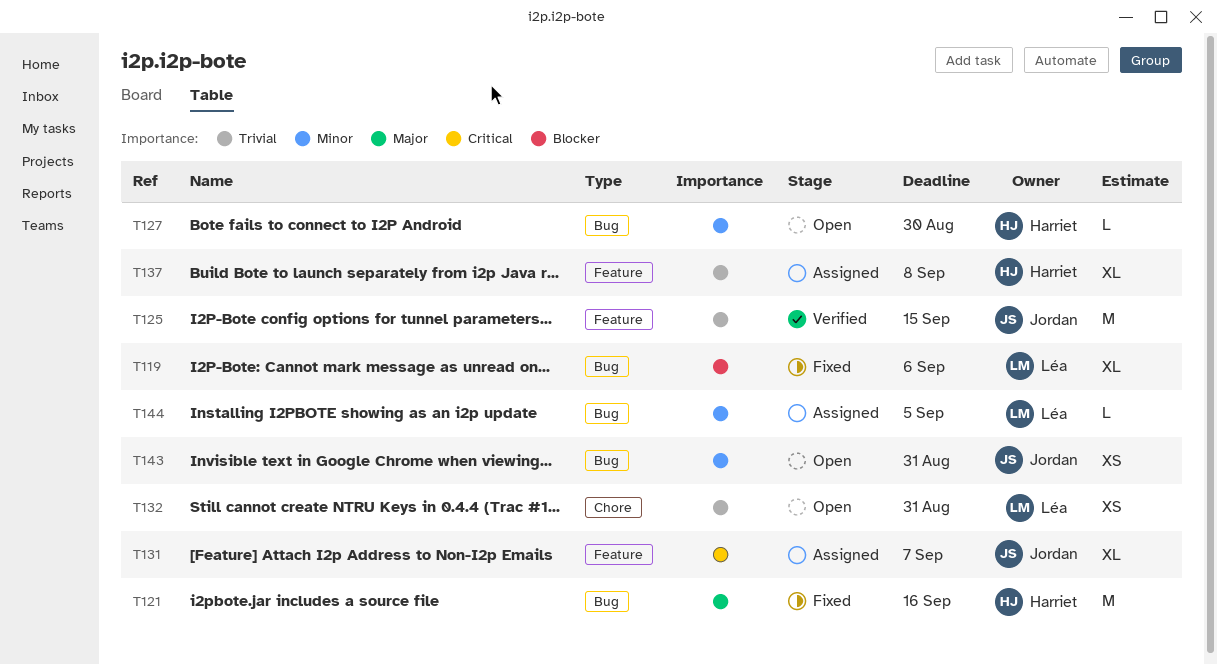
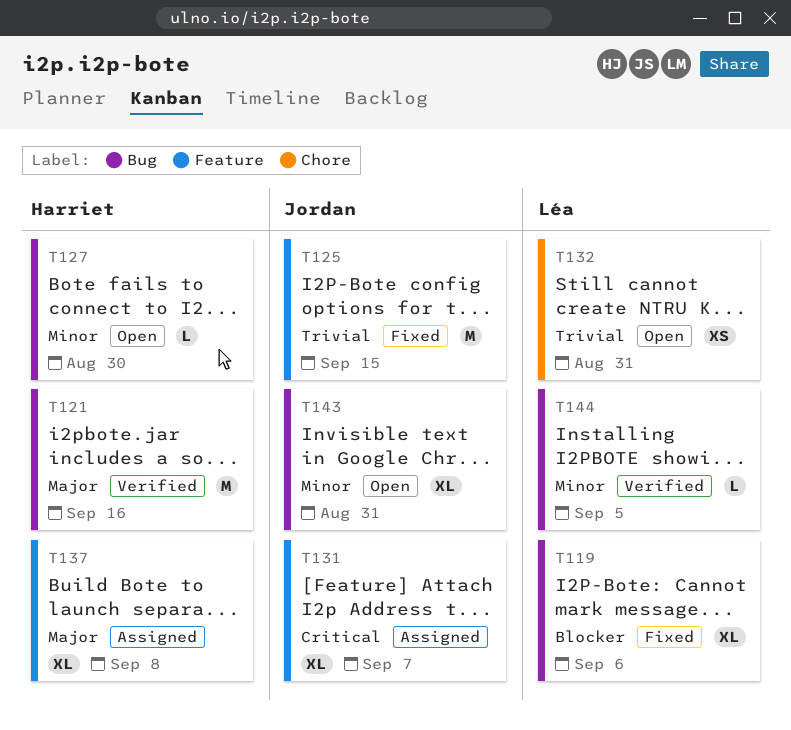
T121, status: Fixed -> Verified
T125, status: Verified -> Fixed
T137, priority: Trivial -> Major
T143, estimate: XS -> XL
T144, status: Assigned -> Verified

